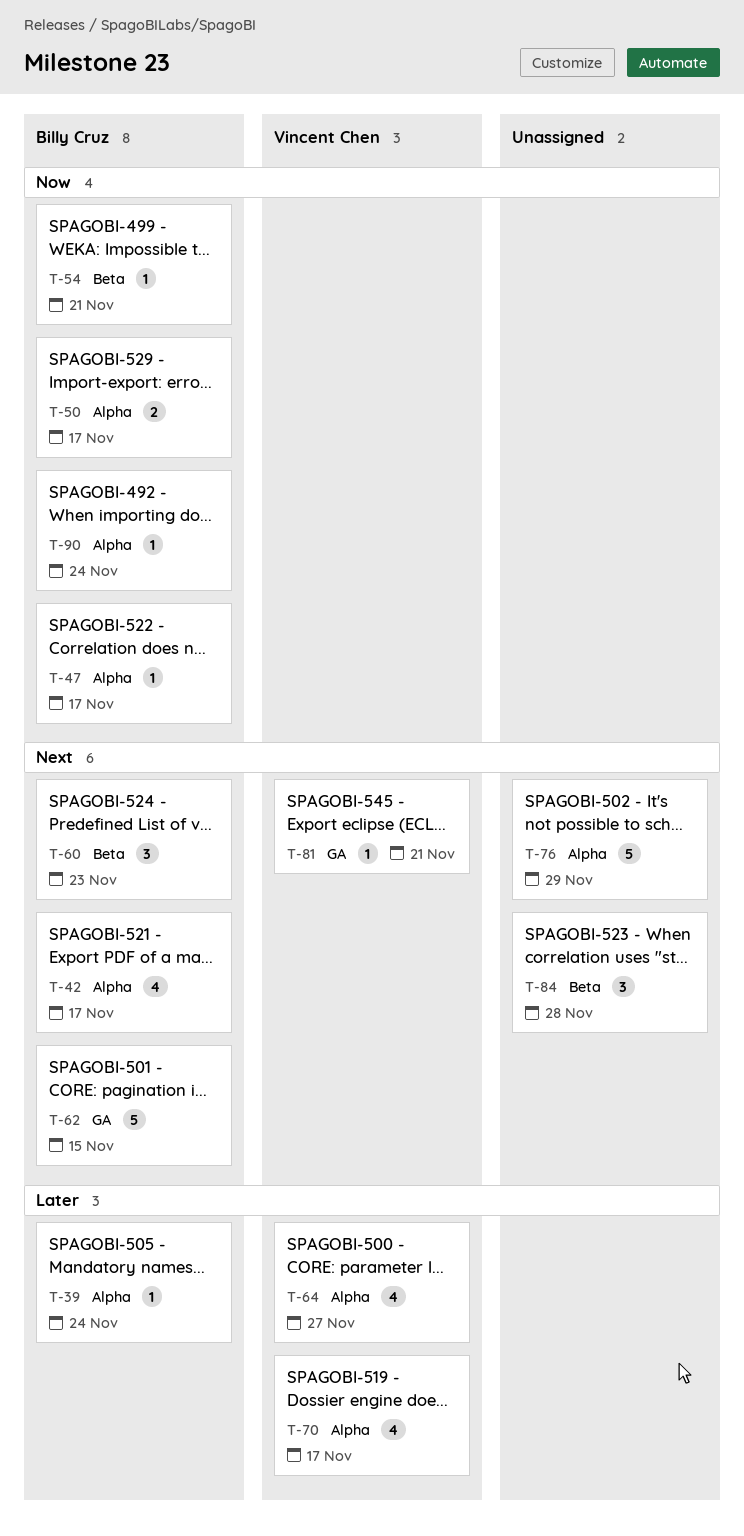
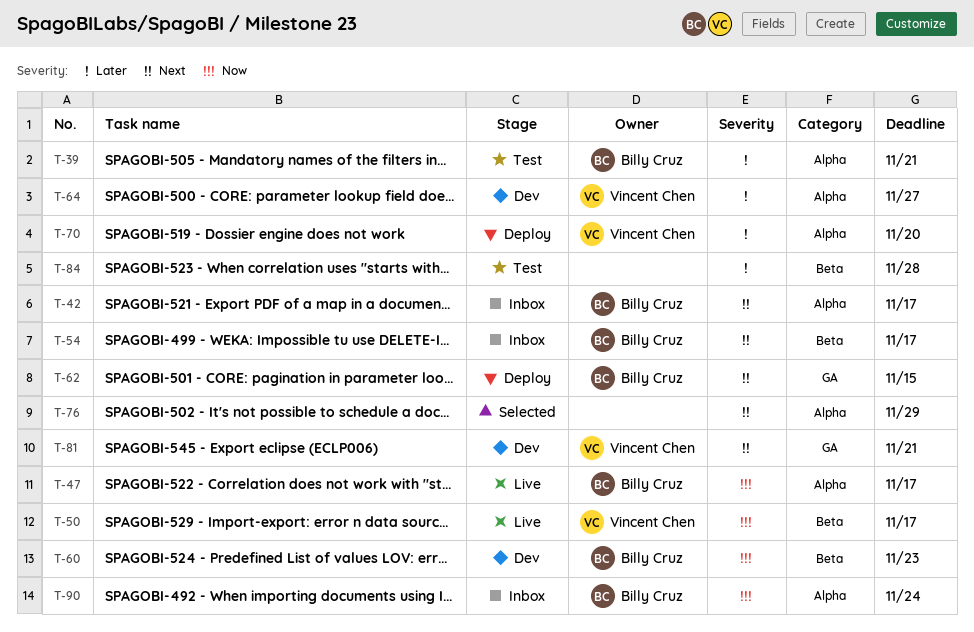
T-39, due: Nov 24 -> Nov 21
T-50, owner: Billy Cruz -> Vincent Chen
T-50, label: Alpha -> Beta
T-54, priority: Now -> Next
T-54, due: Nov 21 -> Nov 17
T-60, priority: Next -> Now
T-70, due: Nov 17 -> Nov 20
T-84, priority: Next -> Later

